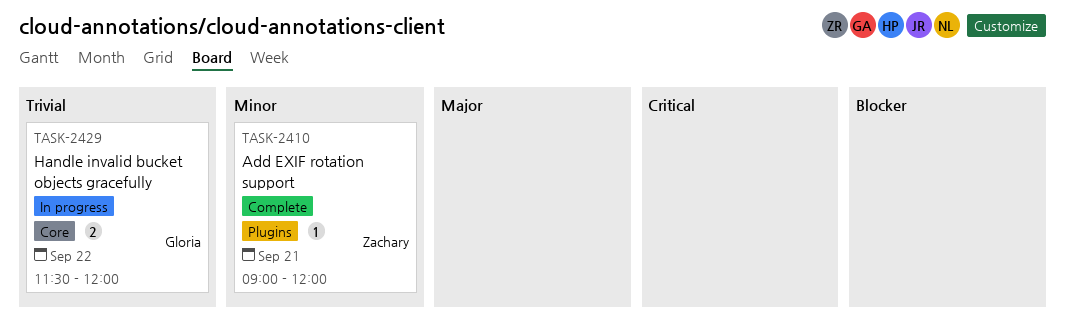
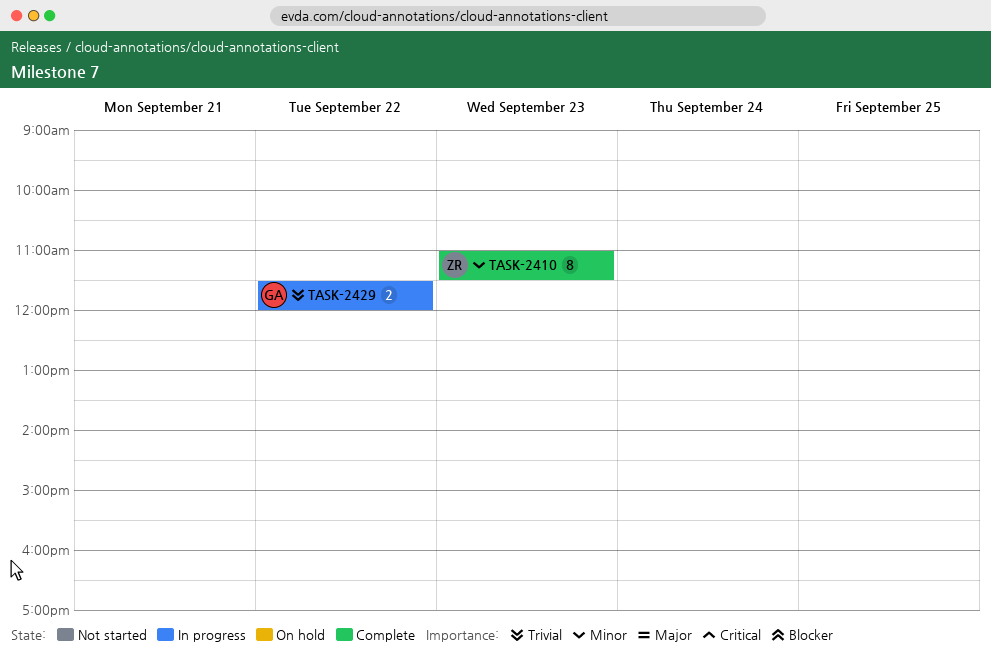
TASK-2410, estimate: 1 -> 8
TASK-2410, day: Sep 21 -> Sep 23
TASK-2410, begins: 09:00 -> 11:00
TASK-2410, ends: 12:00 -> 11:30

